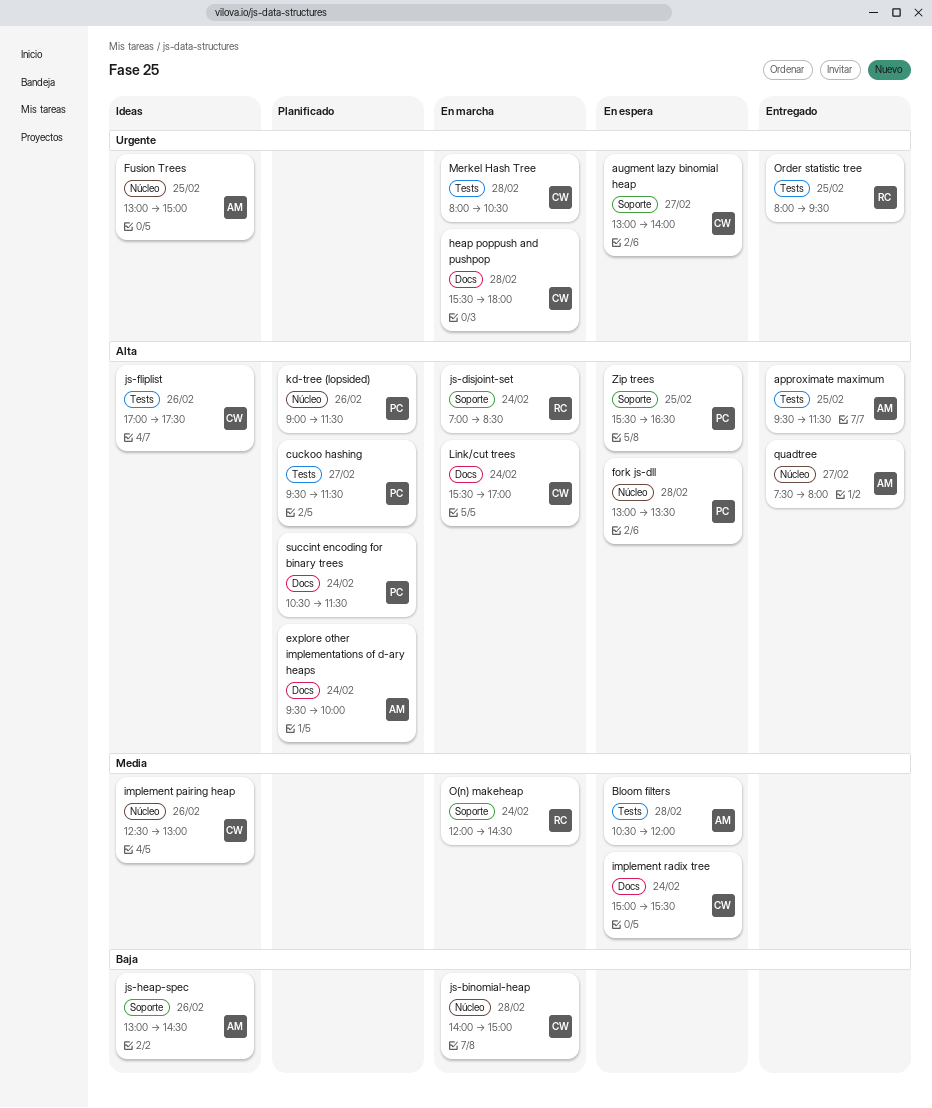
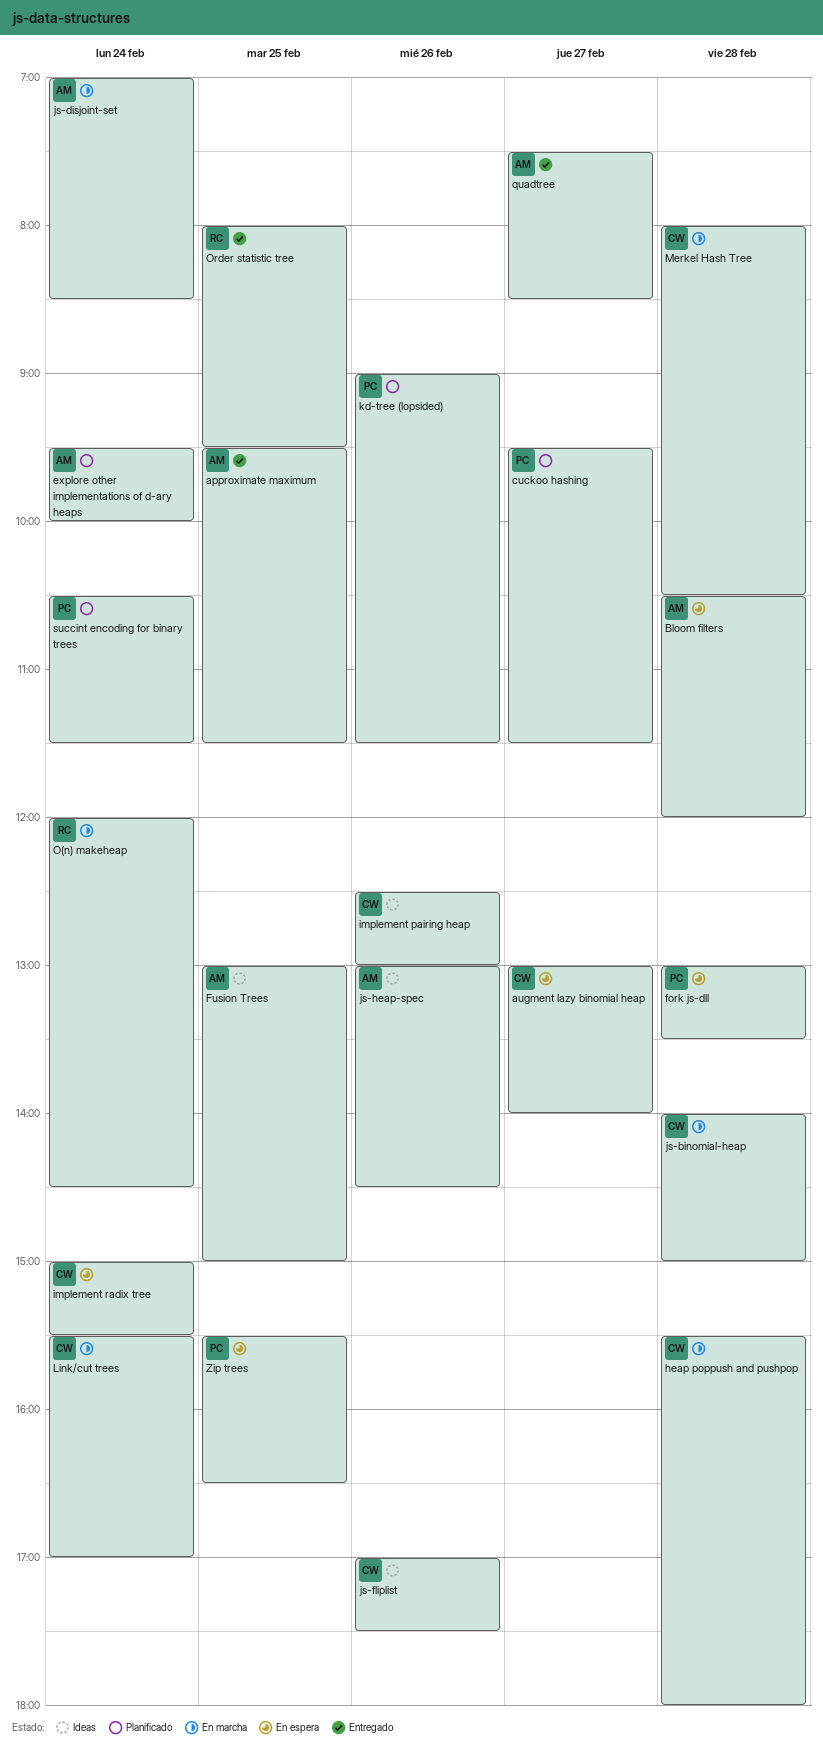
js-disjoint-set, owner: RC -> AM
quadtree, ends: 08:00 -> 08:30

